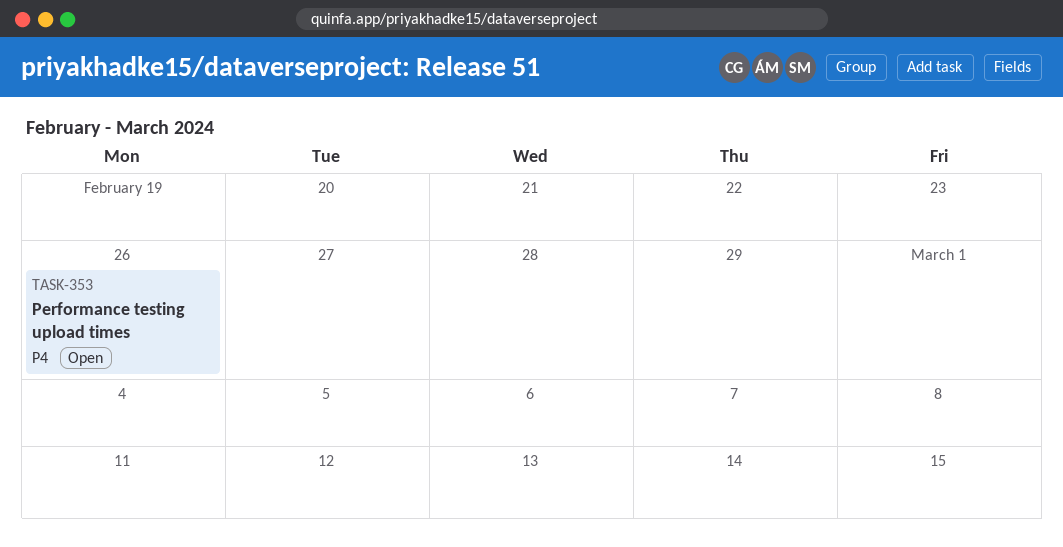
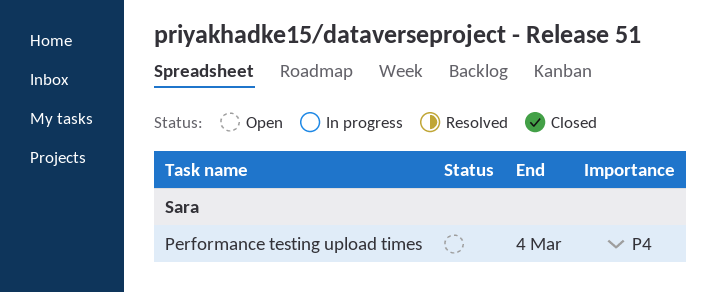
Performance testing upload times, due: Feb 26 -> Mar 4

